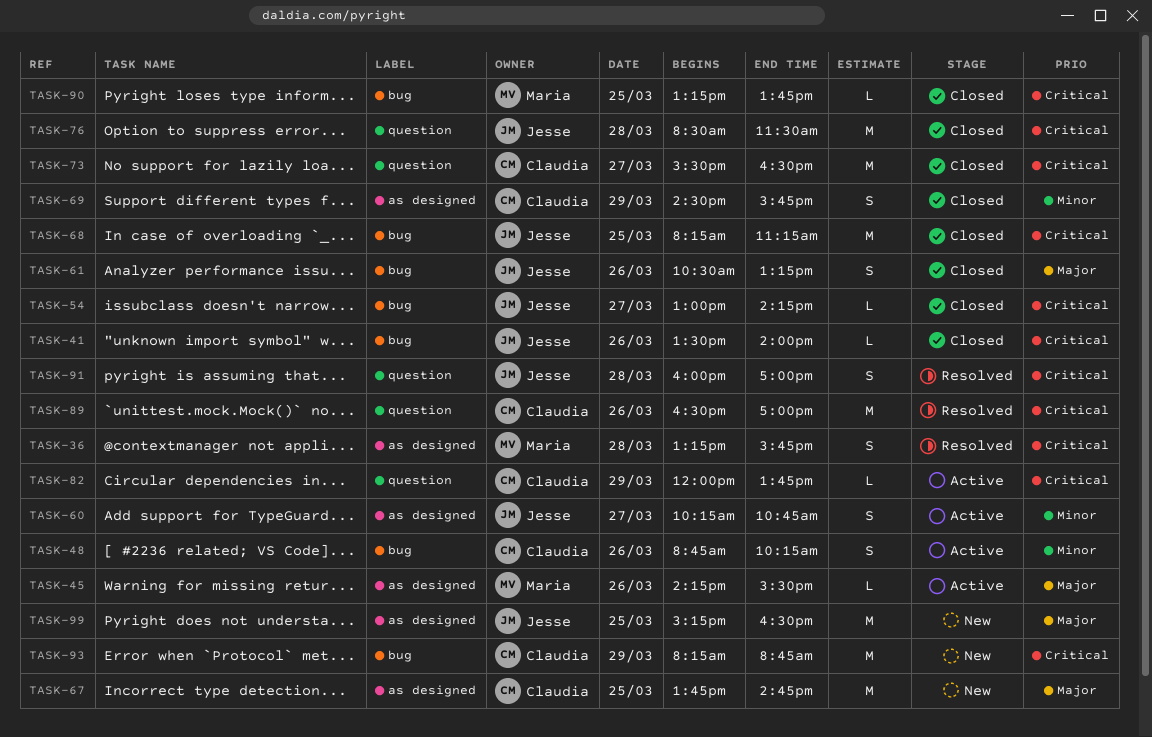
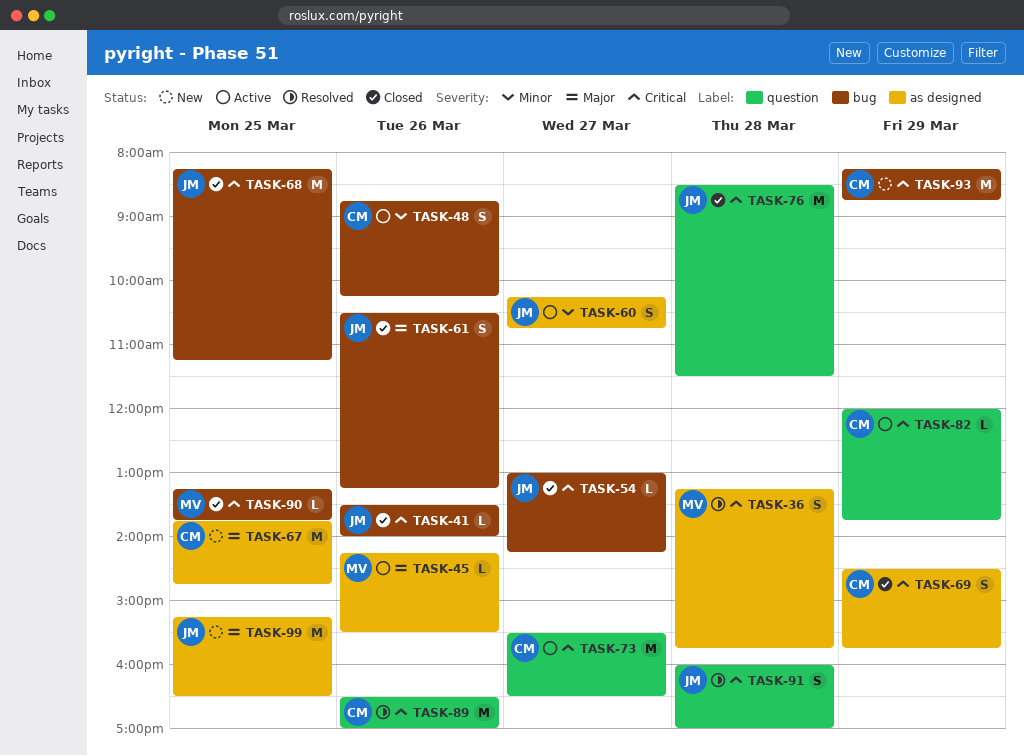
TASK-69, priority: Minor -> Critical
TASK-73, status: Closed -> Active

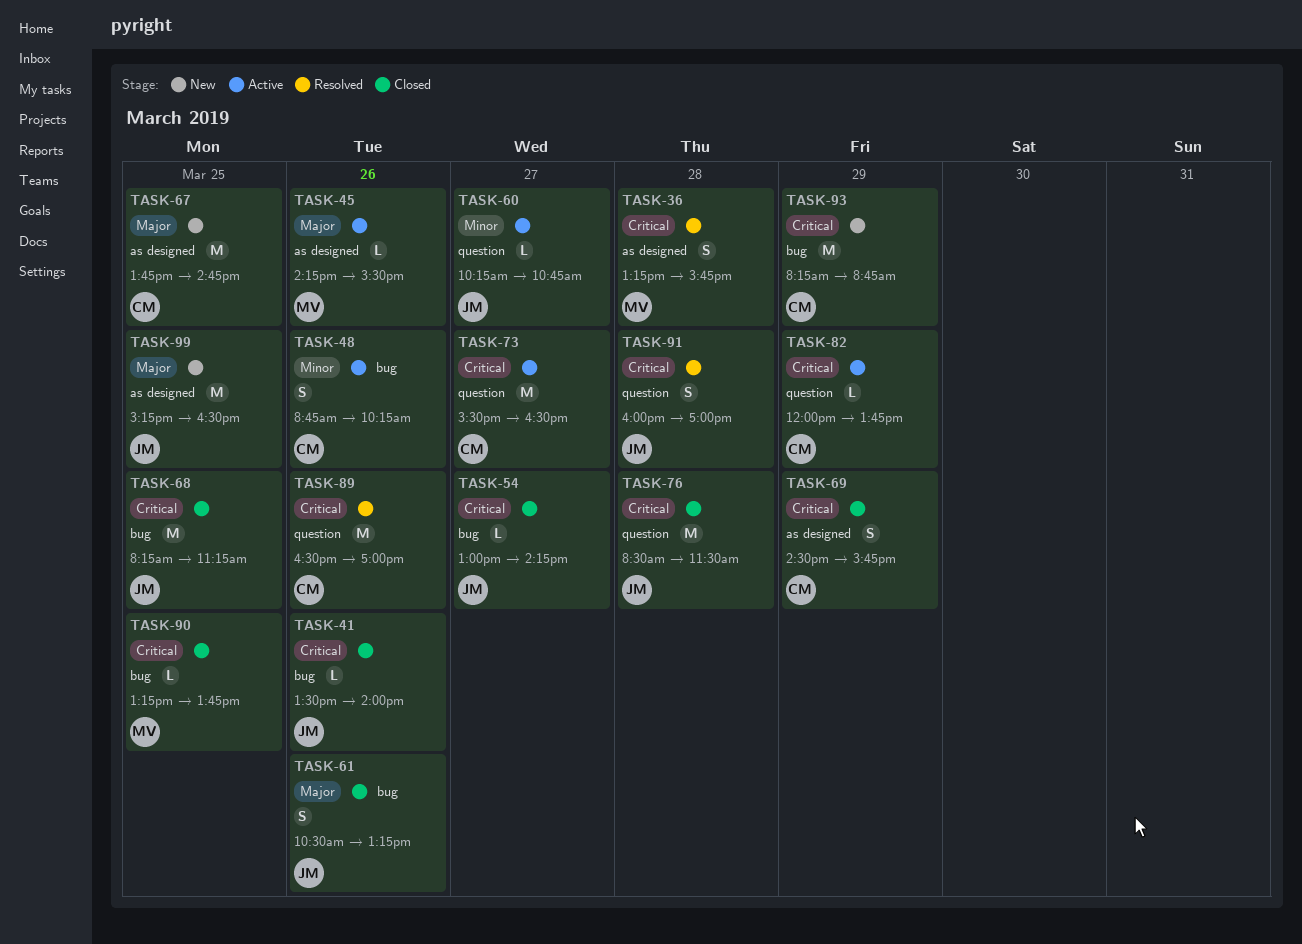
TASK-60, label: as designed -> question
TASK-60, estimate: S -> L

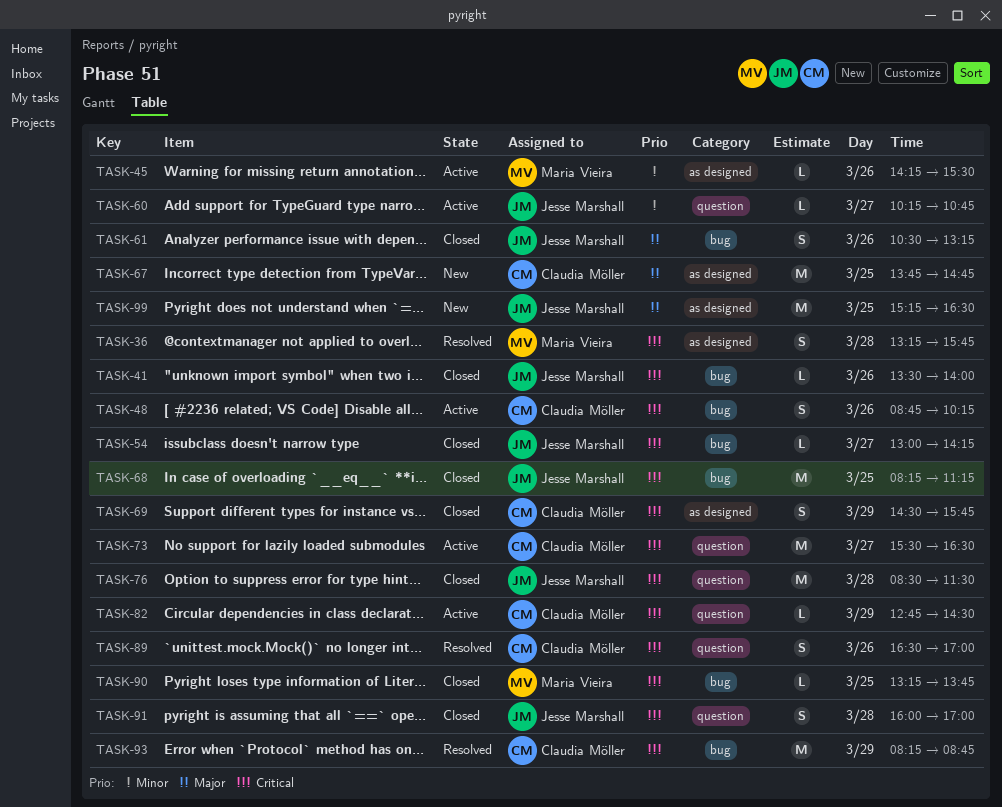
TASK-45, priority: Major -> Minor
TASK-48, priority: Minor -> Critical
TASK-82, begins: 12:00 -> 12:45
TASK-82, ends: 13:45 -> 14:30
TASK-89, estimate: M -> S
TASK-91, status: Resolved -> Closed
TASK-93, status: New -> Resolved

